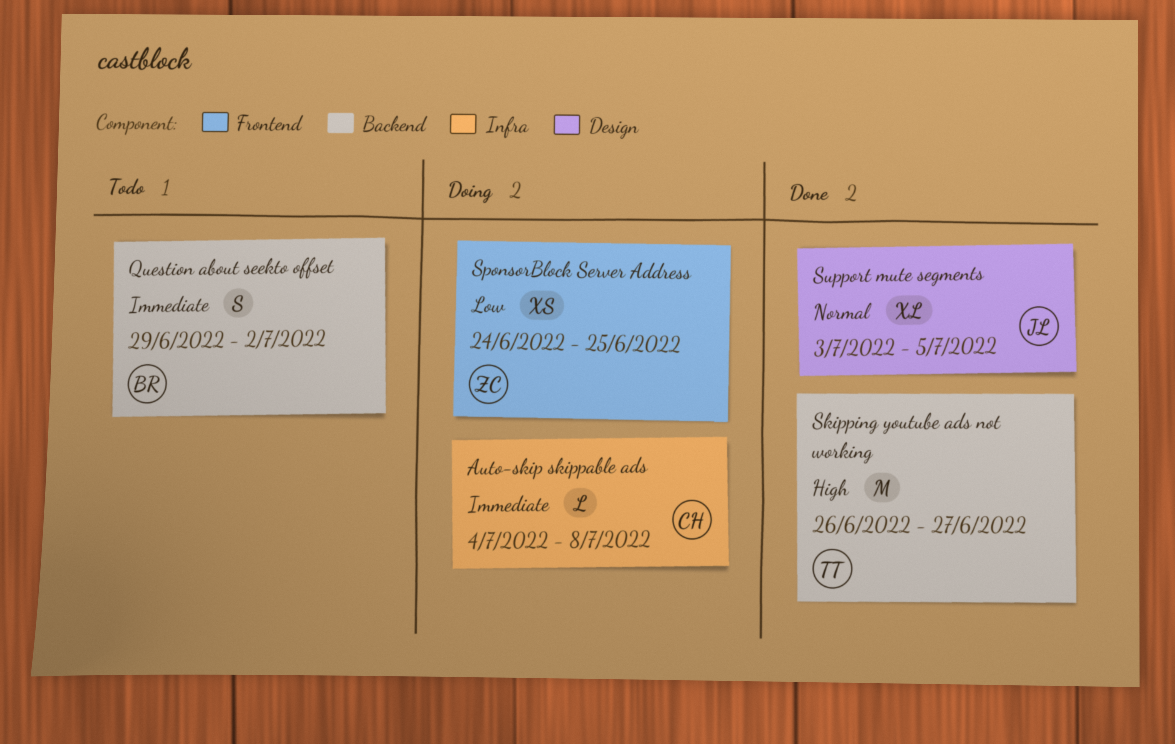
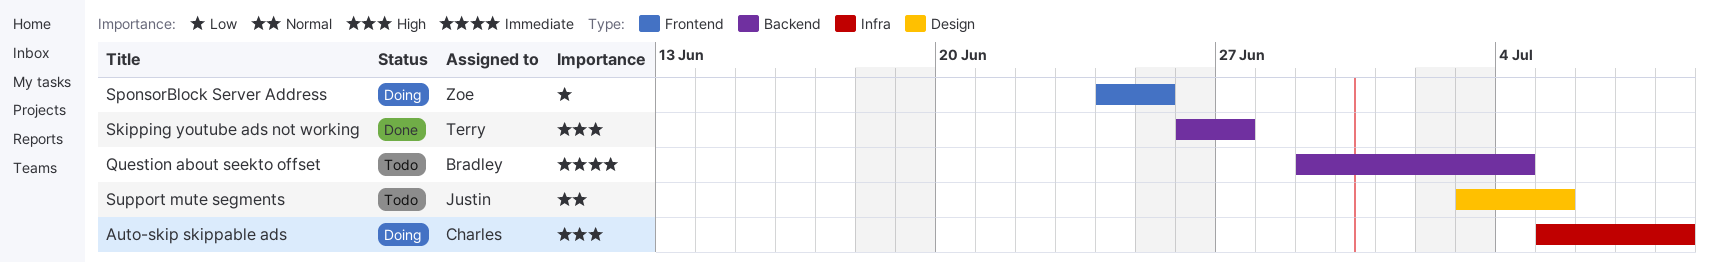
Auto-skip skippable ads, priority: Immediate -> High
Auto-skip skippable ads, start: Jul 4 -> Jul 5
Question about seekto offset, due: Jul 2 -> Jul 4
Support mute segments, status: Done -> Todo

